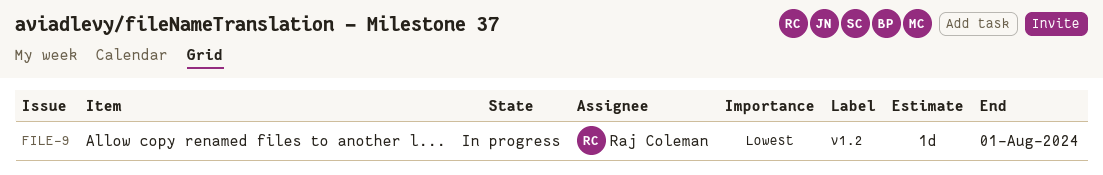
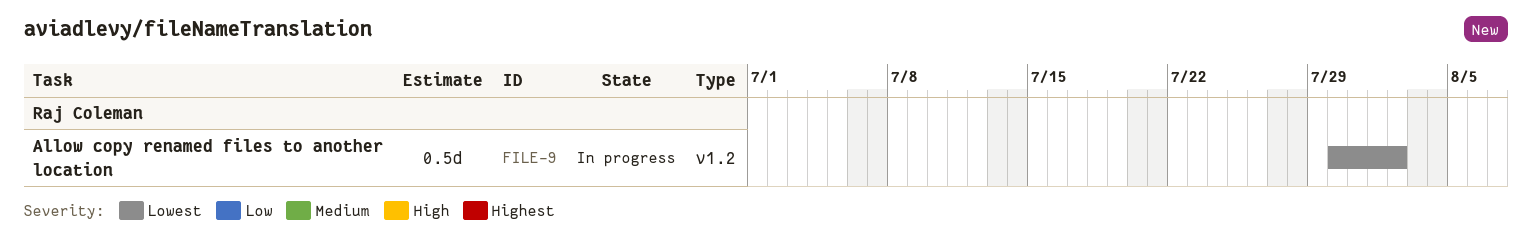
FILE-9, estimate: 1d -> 0.5d
FILE-9, due: Aug 1 -> Aug 2

